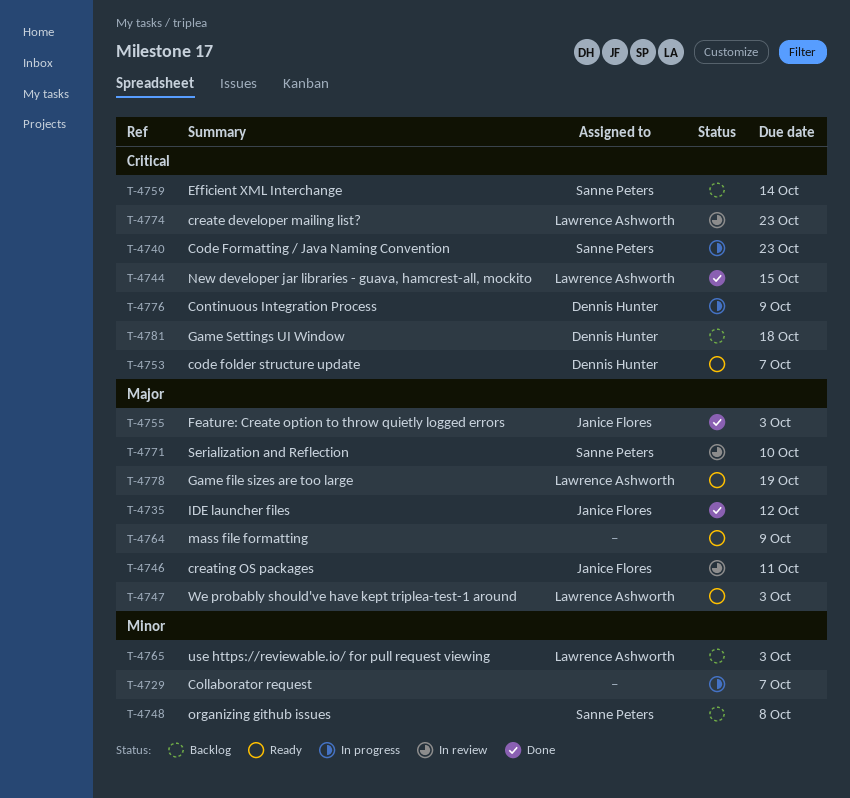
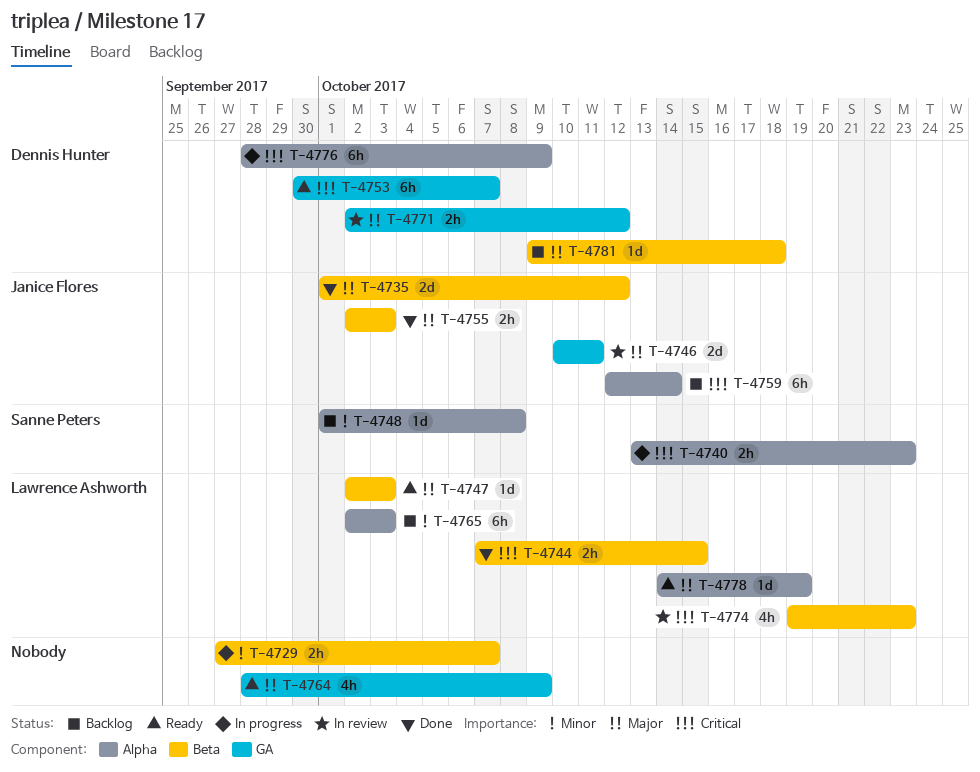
T-4759, owner: Sanne Peters -> Janice Flores
T-4771, owner: Sanne Peters -> Dennis Hunter
T-4771, due: Oct 10 -> Oct 12
T-4781, priority: Critical -> Major

